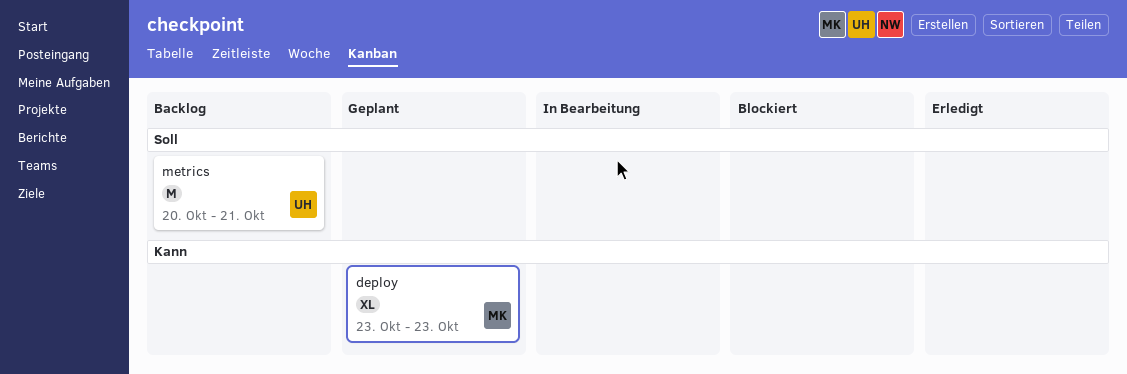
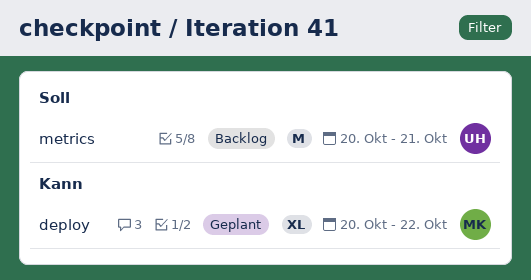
deploy, start: Oct 23 -> Oct 20
deploy, due: Oct 23 -> Oct 22

